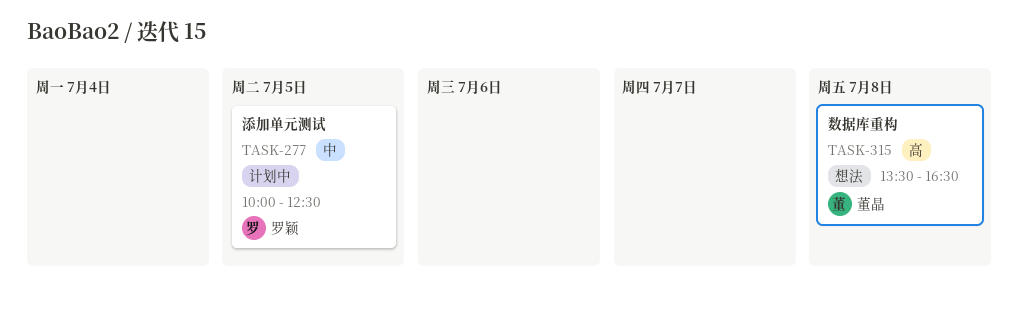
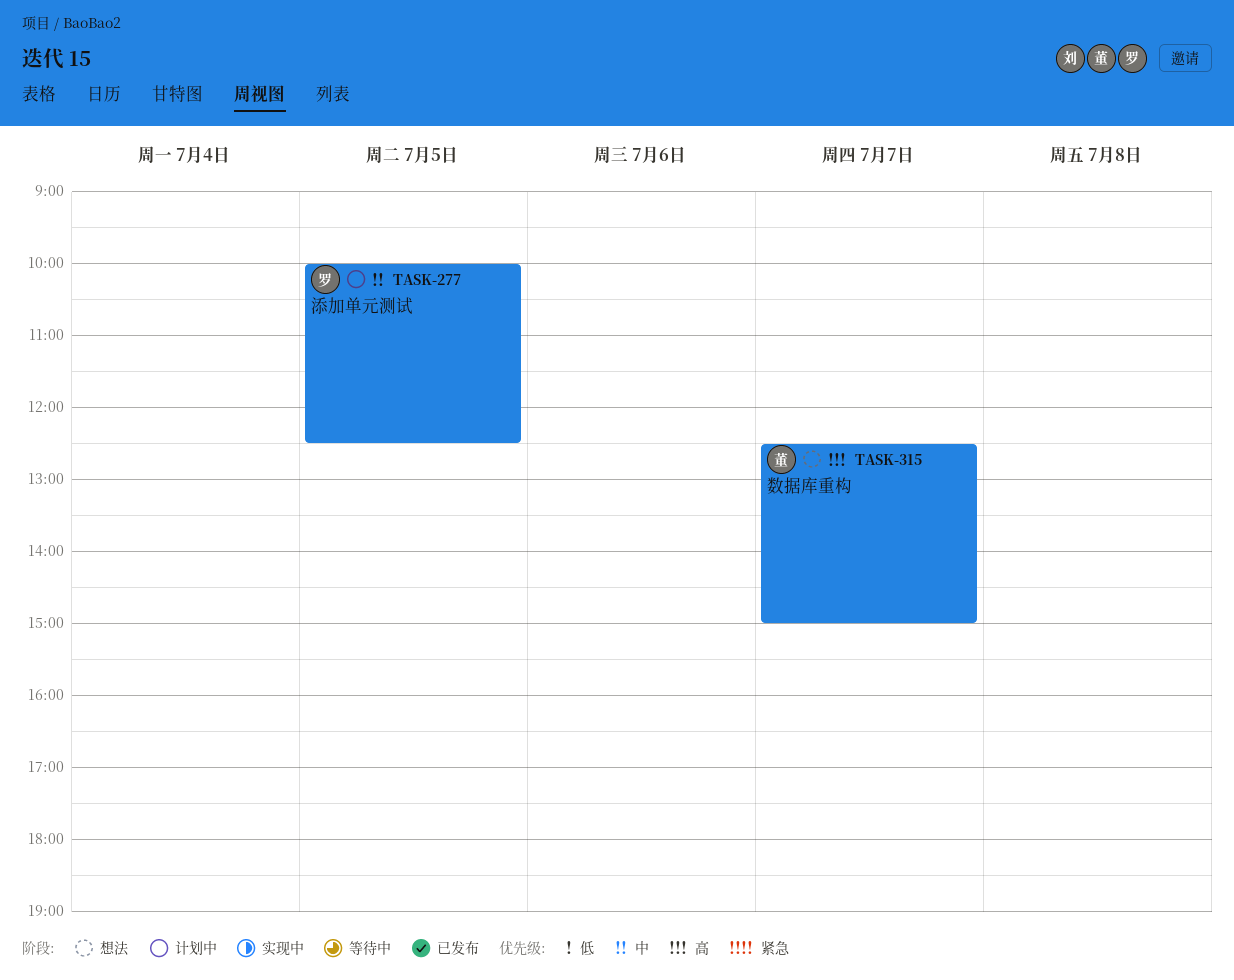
TASK-315, day: Jul 8 -> Jul 7
TASK-315, begins: 13:30 -> 12:30
TASK-315, ends: 16:30 -> 15:00

